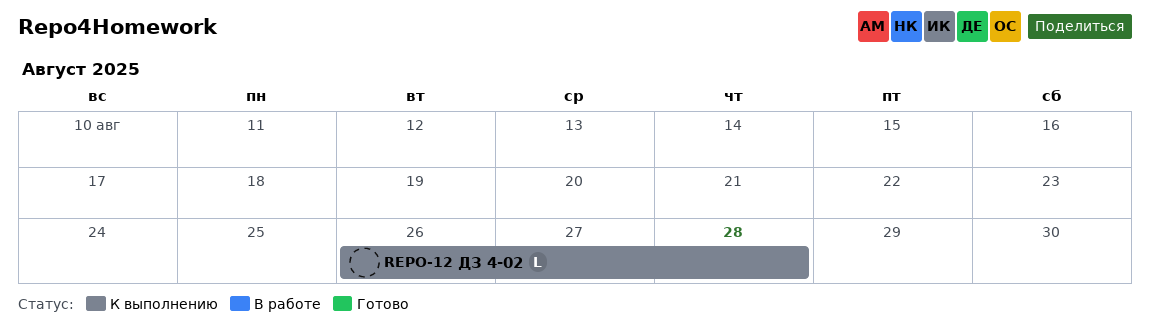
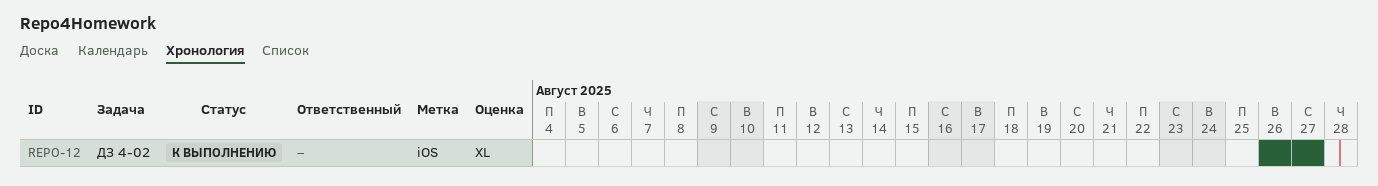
REPO-12, estimate: L -> XL
REPO-12, due: Aug 28 -> Aug 27

